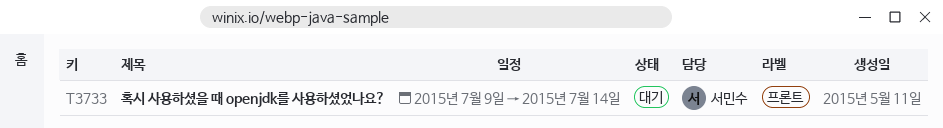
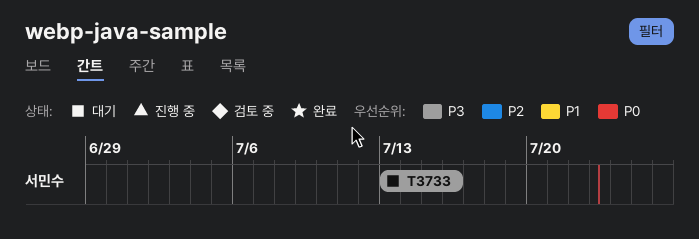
T3733, start: Jul 9 -> Jul 13
T3733, due: Jul 14 -> Jul 16

